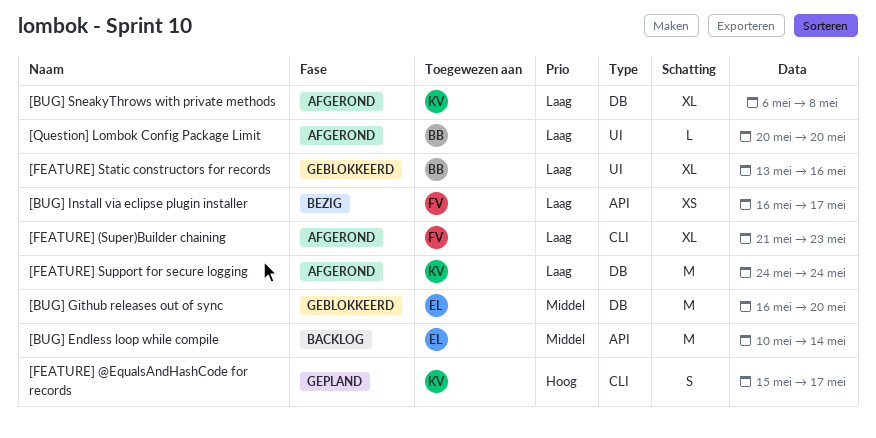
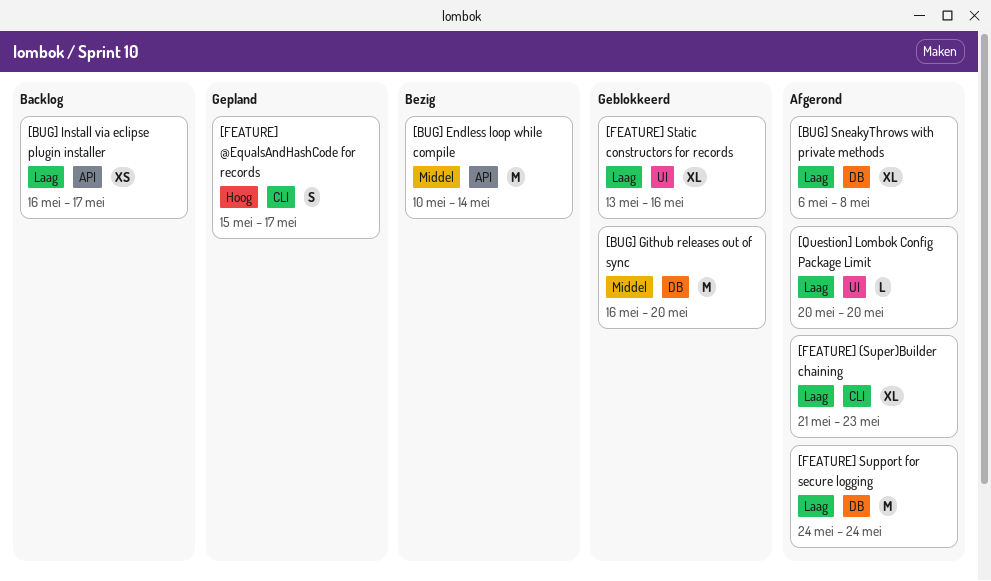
[BUG] Endless loop while compile, status: Backlog -> Bezig
[BUG] Install via eclipse plugin installer, status: Bezig -> Backlog

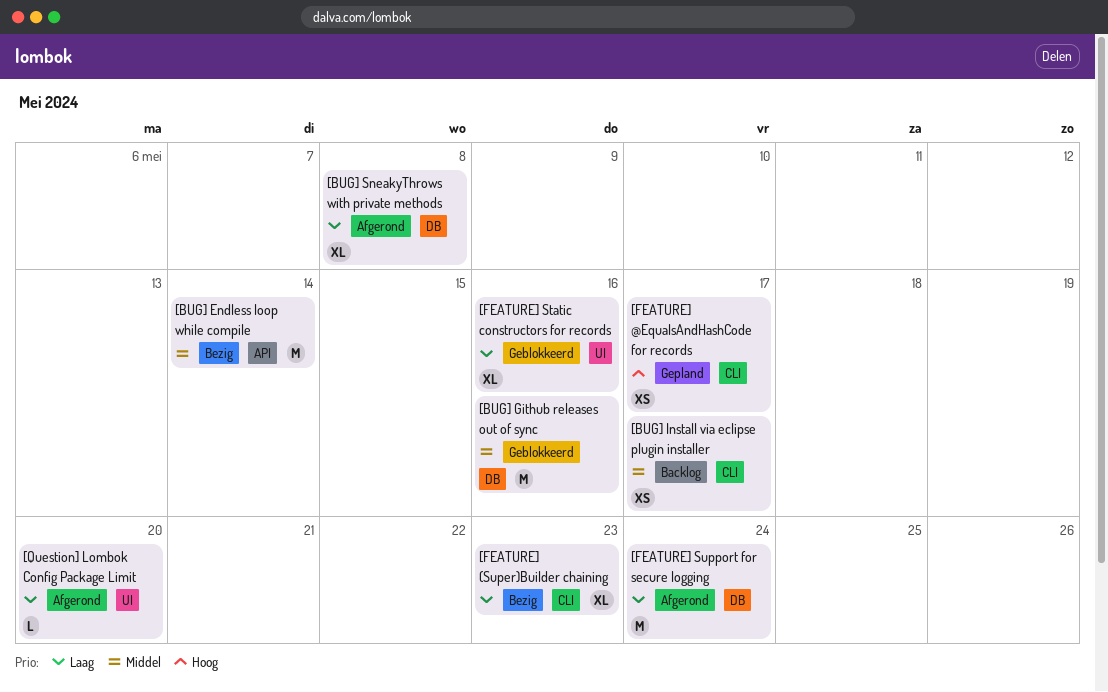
[BUG] Github releases out of sync, due: May 20 -> May 16
[BUG] Install via eclipse plugin installer, priority: Laag -> Middel
[BUG] Install via eclipse plugin installer, label: API -> CLI
[FEATURE] (Super)Builder chaining, status: Afgerond -> Bezig
[FEATURE] @EqualsAndHashCode for records, estimate: S -> XS

